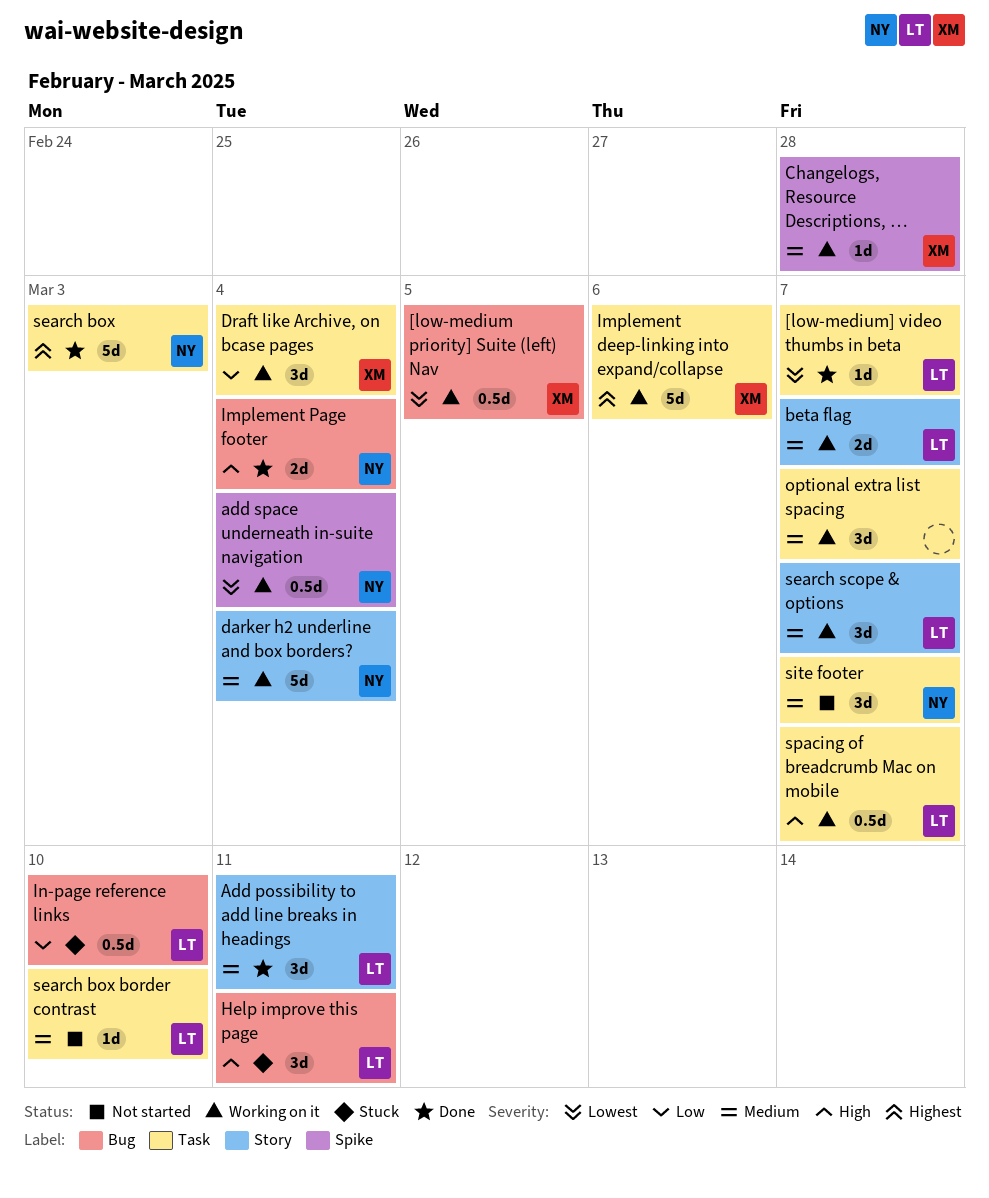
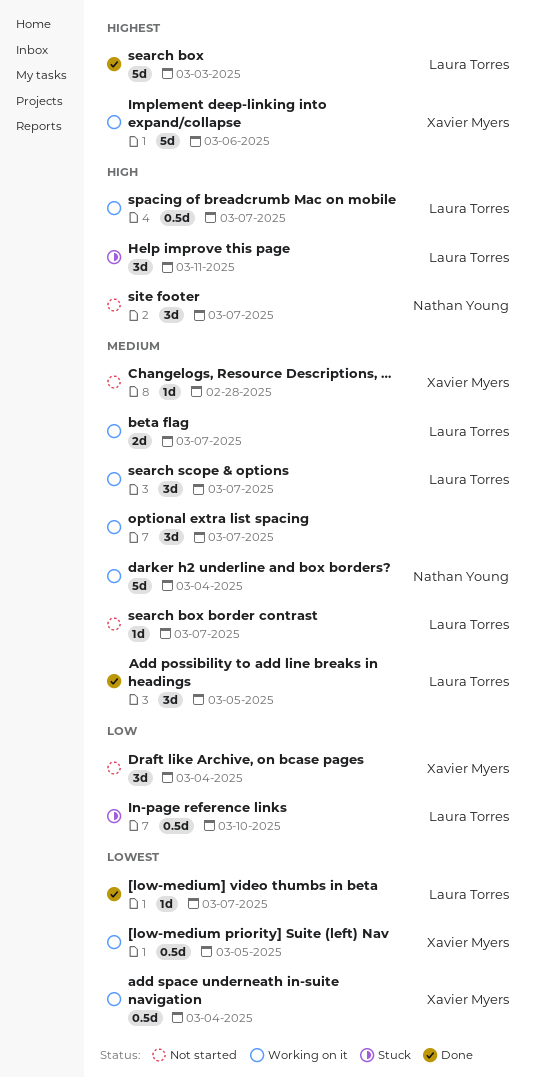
Add possibility to add line breaks in headings, due: Mar 11 -> Mar 5
add space underneath in-suite navigation, owner: Nathan Young -> Xavier Myers
Changelogs, Resource Descriptions, …, status: Working on it -> Not started
Draft like Archive, on bcase pages, status: Working on it -> Not started
Implement Page footer: present -> none
search box, owner: Nathan Young -> Laura Torres
search box border contrast, due: Mar 10 -> Mar 7
site footer, priority: Medium -> High

